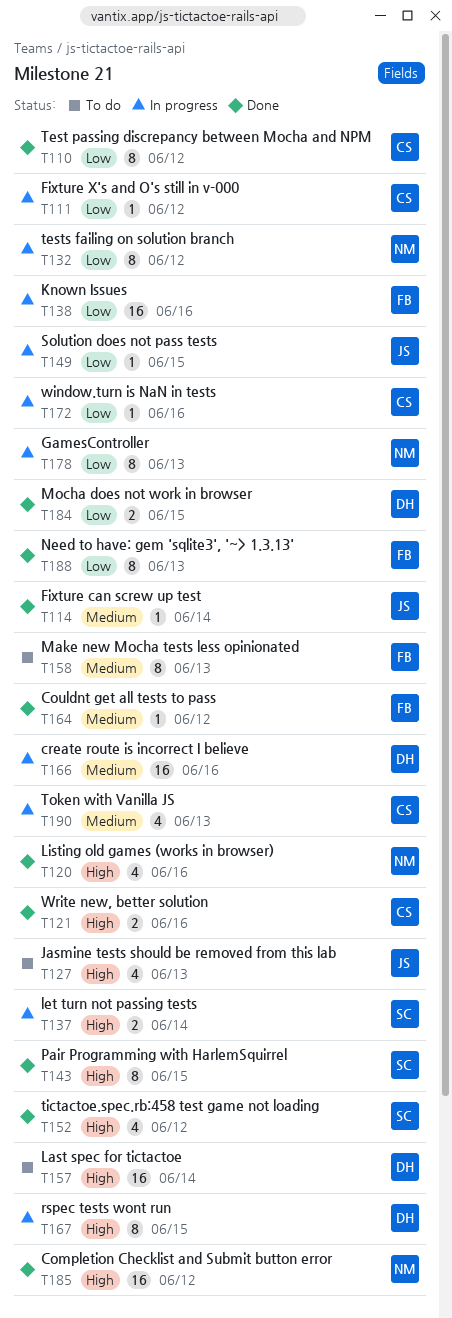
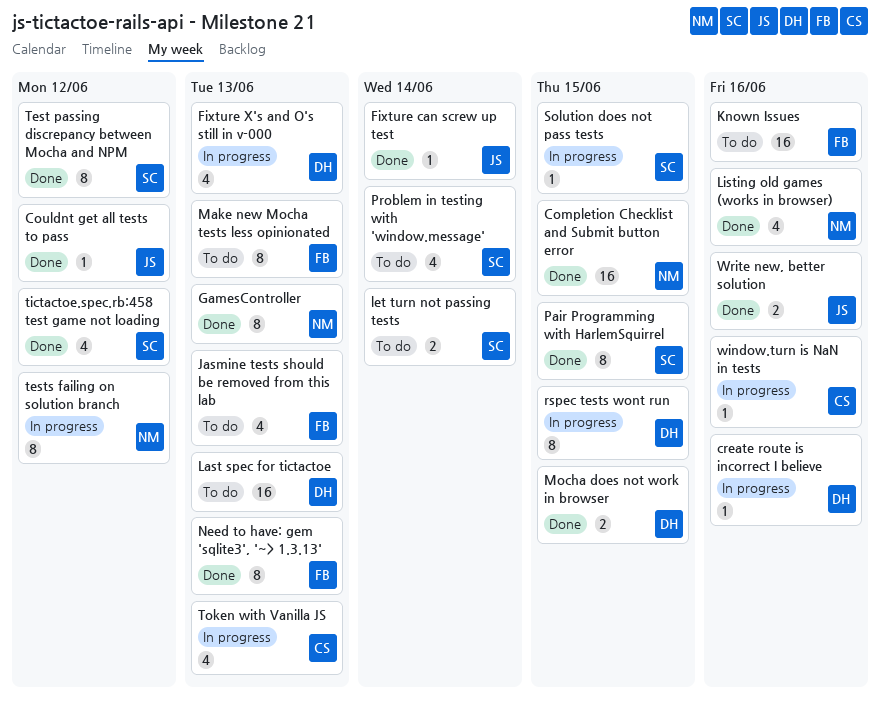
Completion Checklist and Submit button error, due: Jun 12 -> Jun 15
Couldnt get all tests to pass, owner: FB -> JS
create route is incorrect I believe, estimate: 16 -> 1
Fixture X's and O's still in v-000, owner: CS -> DH
Fixture X's and O's still in v-000, estimate: 1 -> 4
Fixture X's and O's still in v-000, due: Jun 12 -> Jun 13
GamesController, status: In progress -> Done
Jasmine tests should be removed from this lab, owner: JS -> FB
Known Issues, status: In progress -> To do
Last spec for tictactoe, due: Jun 14 -> Jun 13
let turn not passing tests, status: In progress -> To do
Problem in testing with 'window.message': none -> present
Solution does not pass tests, owner: JS -> SC
Test passing discrepancy between Mocha and NPM, owner: CS -> SC
Write new, better solution, owner: CS -> JS

